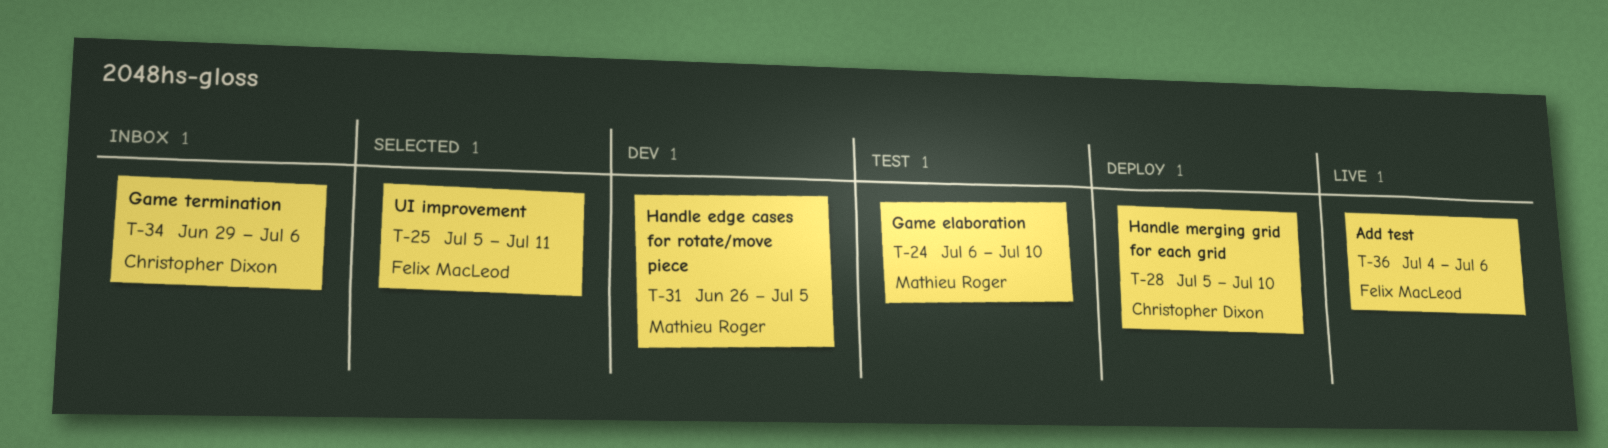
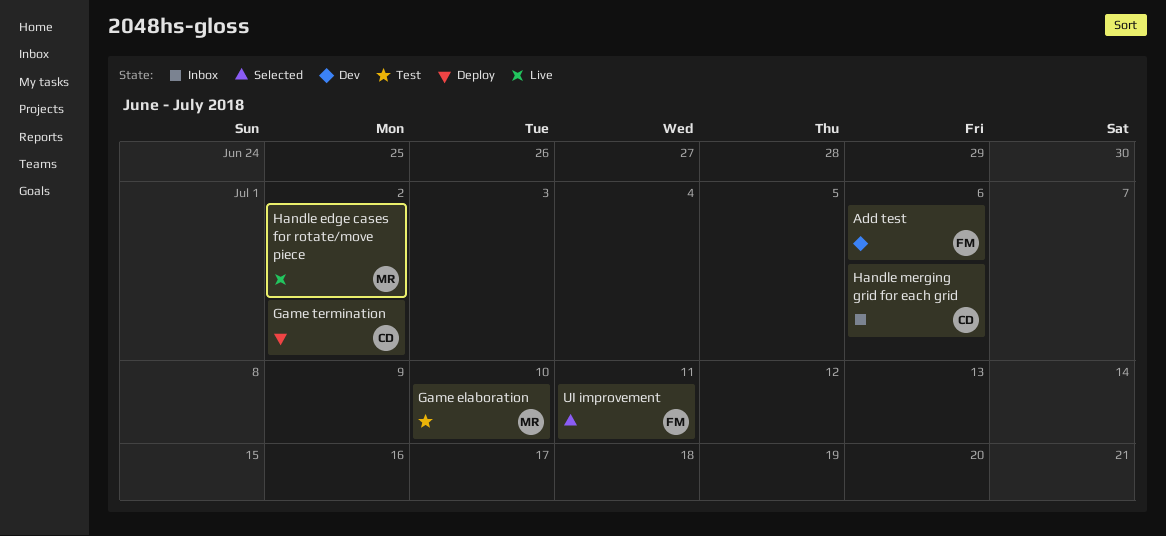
Add test, status: Live -> Dev
Game termination, status: Inbox -> Deploy
Game termination, due: Jul 6 -> Jul 2
Handle edge cases for rotate/move piece, status: Dev -> Live
Handle edge cases for rotate/move piece, due: Jul 5 -> Jul 2
Handle merging grid for each grid, status: Deploy -> Inbox
Handle merging grid for each grid, due: Jul 10 -> Jul 6

